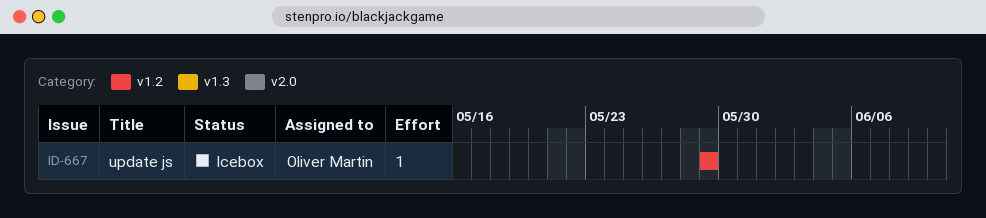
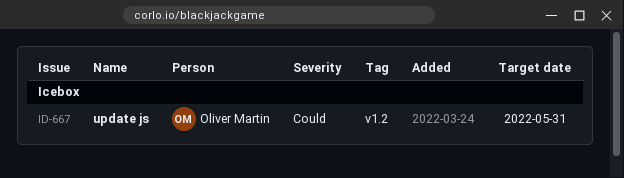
ID-667, due: May 29 -> May 31

